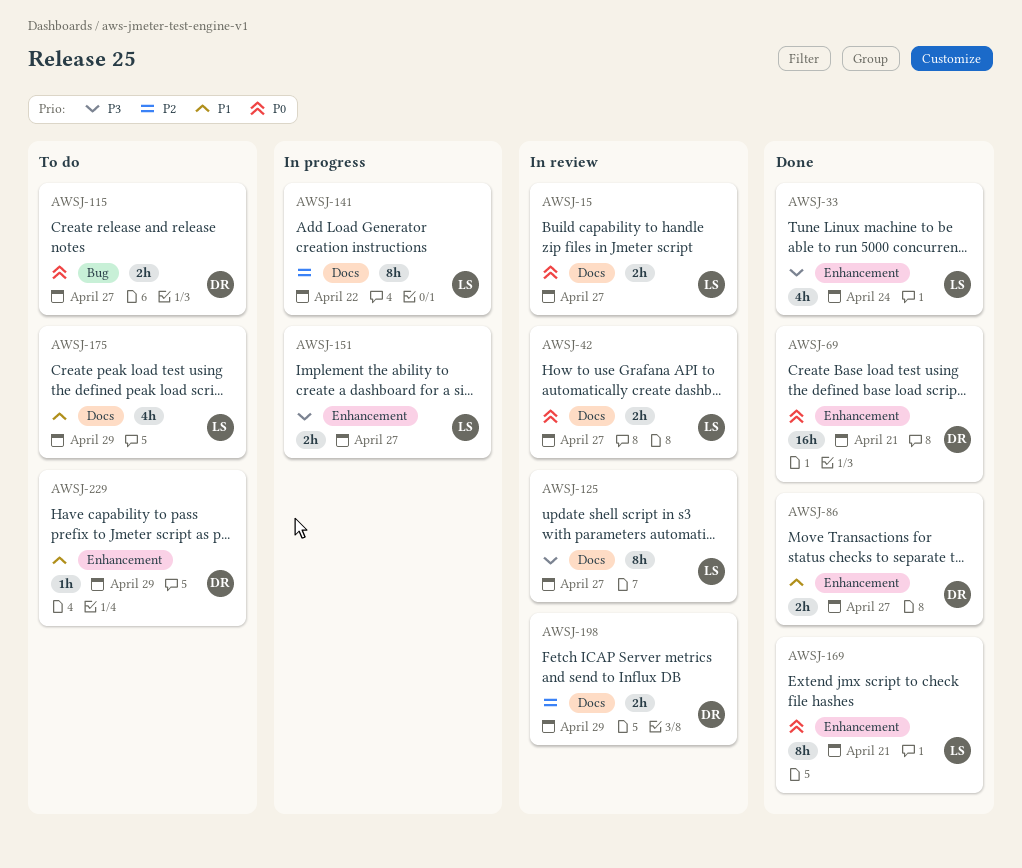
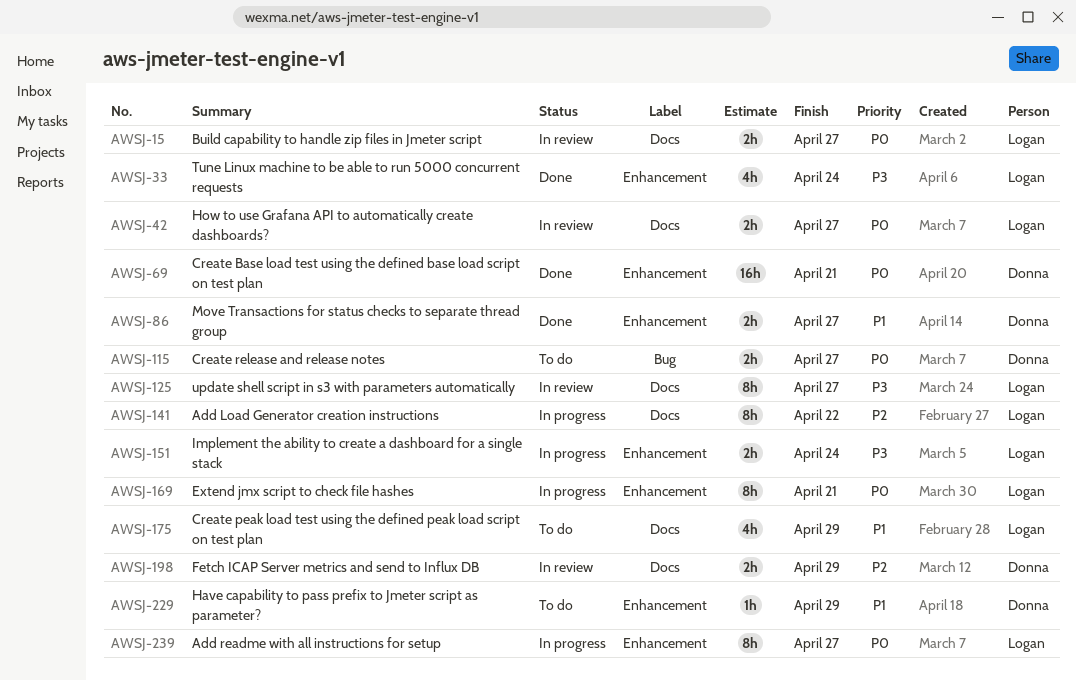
AWSJ-151, due: Apr 27 -> Apr 24
AWSJ-169, status: Done -> In progress
AWSJ-239: none -> present

